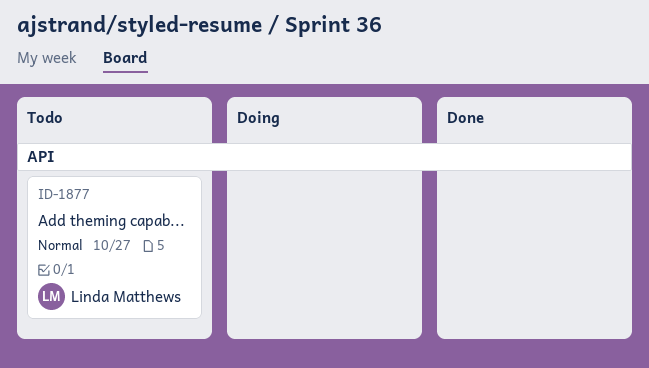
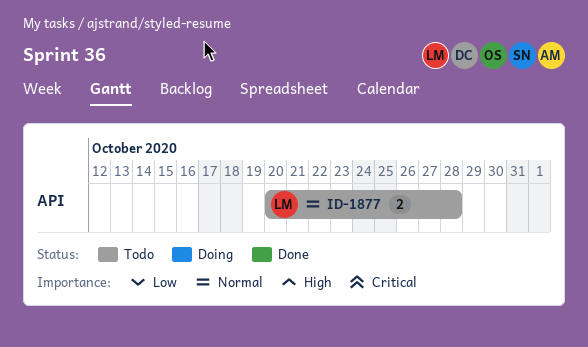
ID-1877, due: Oct 27 -> Oct 28

